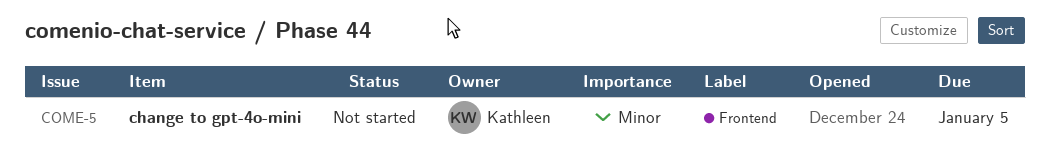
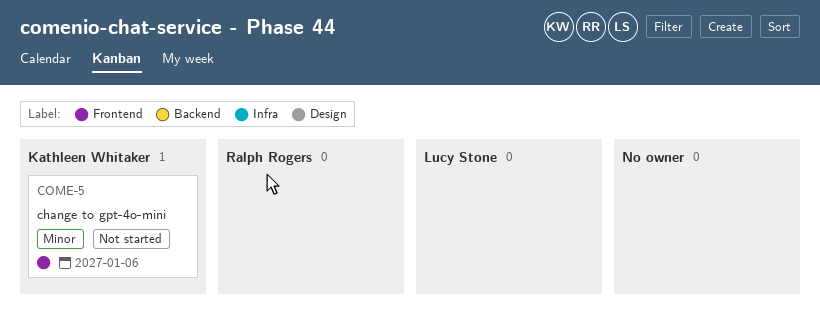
COME-5, due: Jan 5 -> Jan 6

